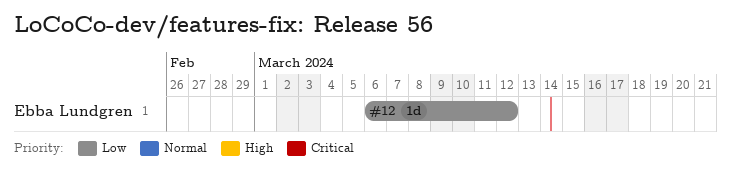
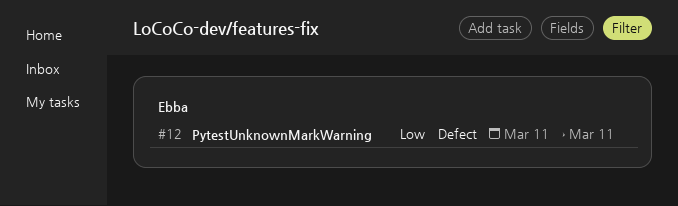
#12, start: Mar 6 -> Mar 11
#12, due: Mar 12 -> Mar 11

